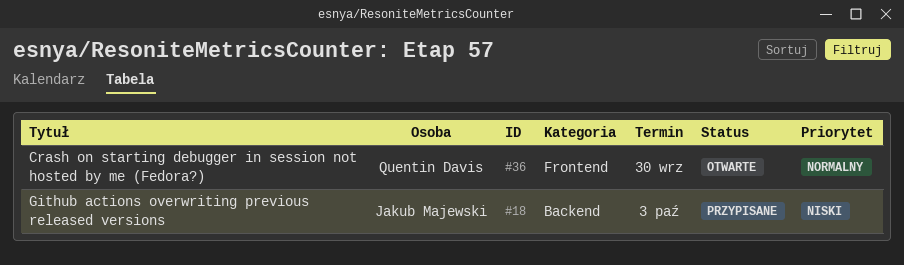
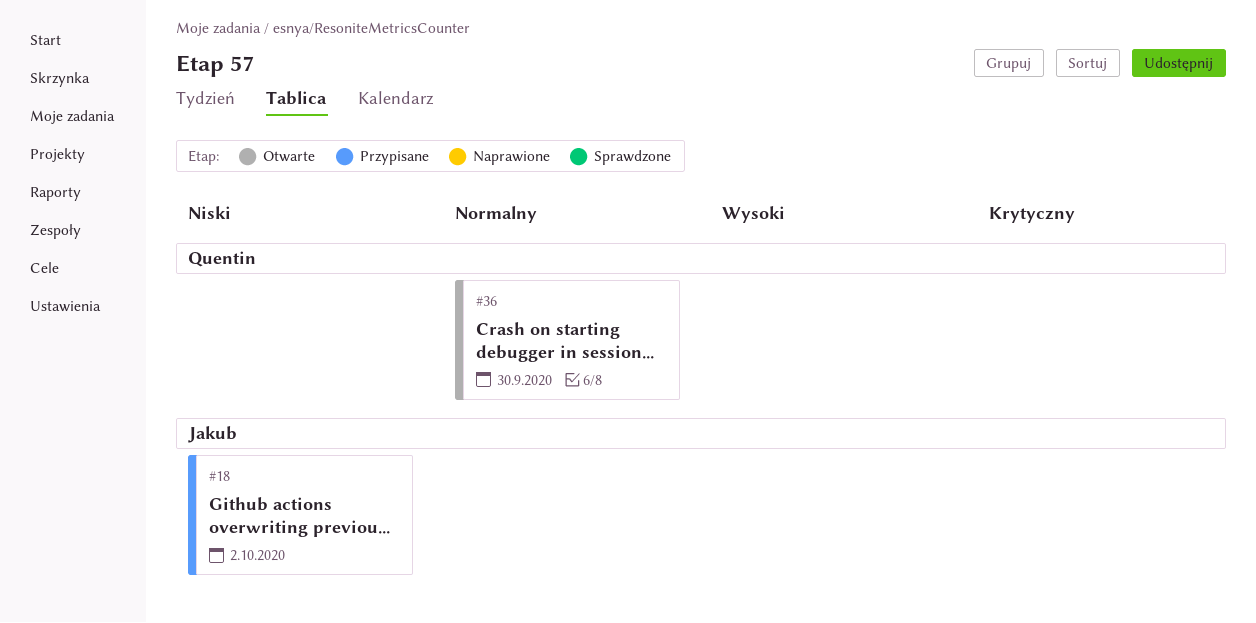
#18, due: Oct 3 -> Oct 2

